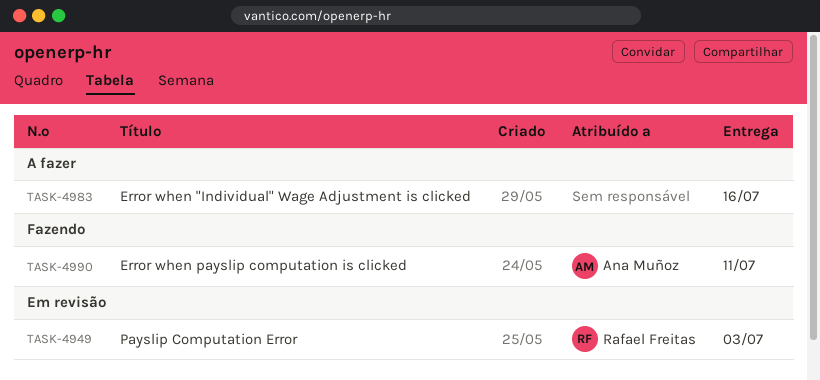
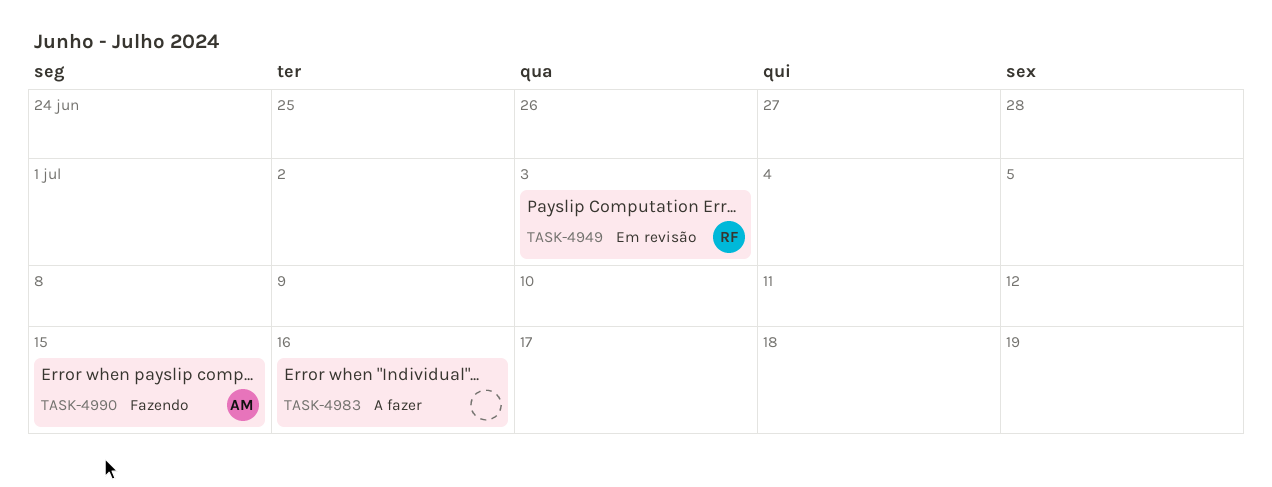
TASK-4990, due: Jul 11 -> Jul 15

